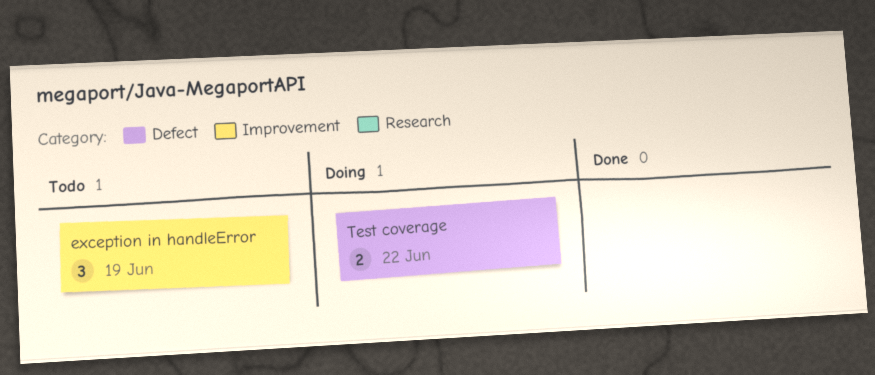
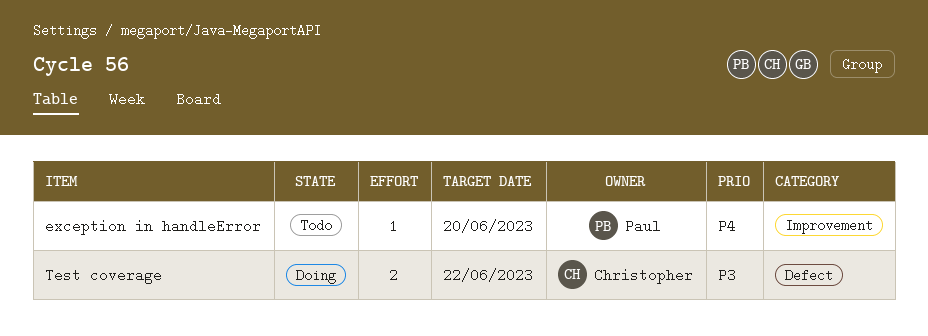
exception in handleError, estimate: 3 -> 1
exception in handleError, due: Jun 19 -> Jun 20

